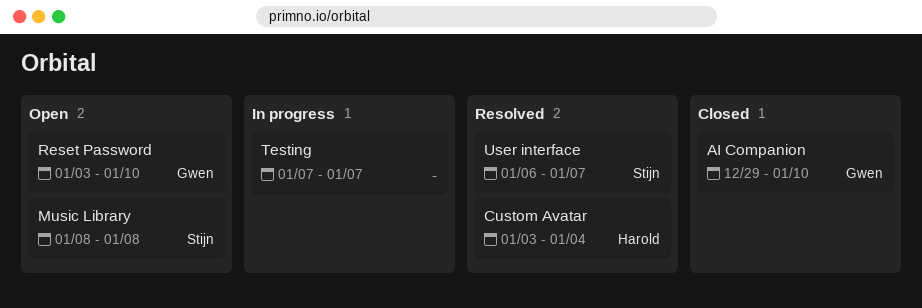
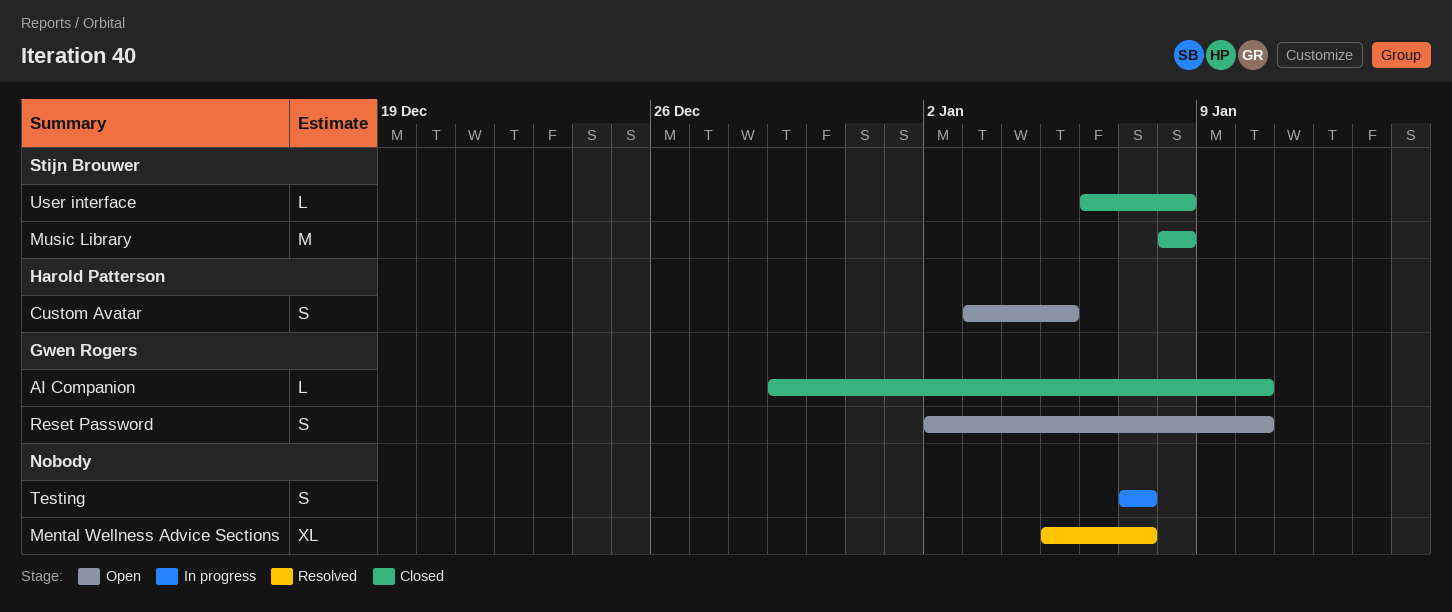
Custom Avatar, status: Resolved -> Open
Custom Avatar, due: Jan 4 -> Jan 5
Mental Wellness Advice Sections: none -> present
Music Library, status: Open -> Closed
Reset Password, start: Jan 3 -> Jan 2
User interface, status: Resolved -> Closed
User interface, due: Jan 7 -> Jan 8

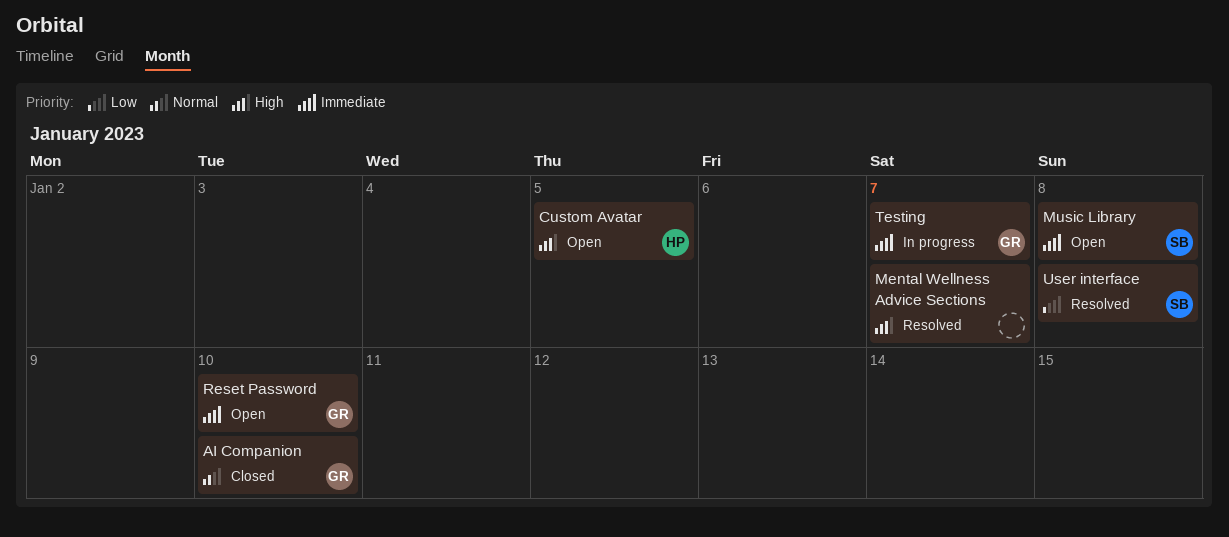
Music Library, status: Closed -> Open
Testing, owner: none -> Gwen Rogers
User interface, status: Closed -> Resolved

